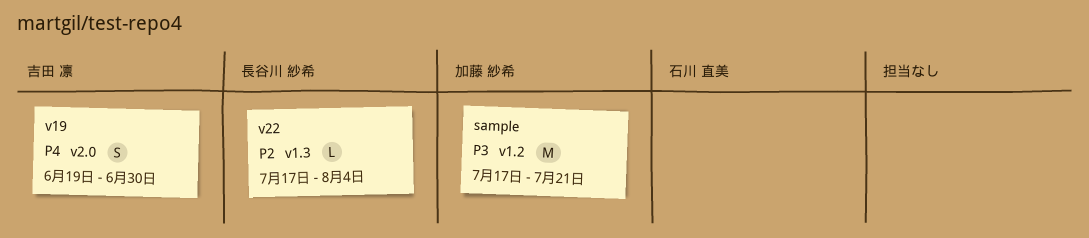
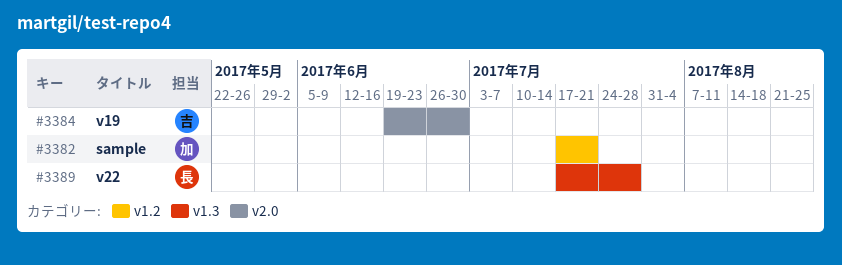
v22, due: Aug 4 -> Jul 28

